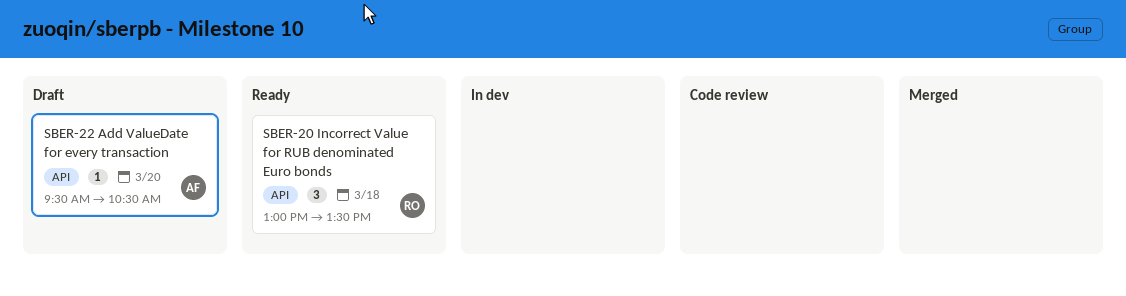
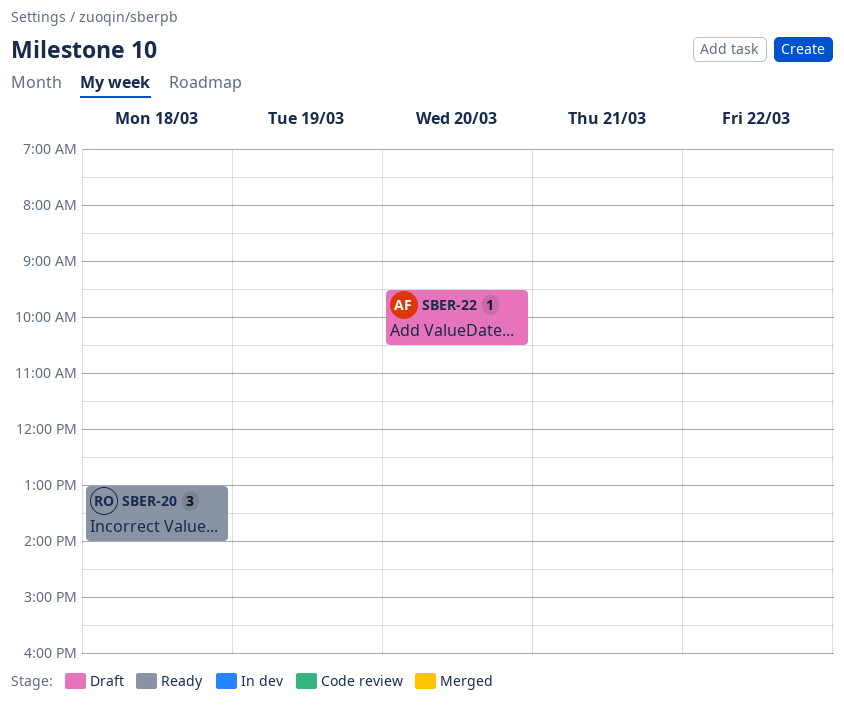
SBER-20, ends: 13:30 -> 14:00

